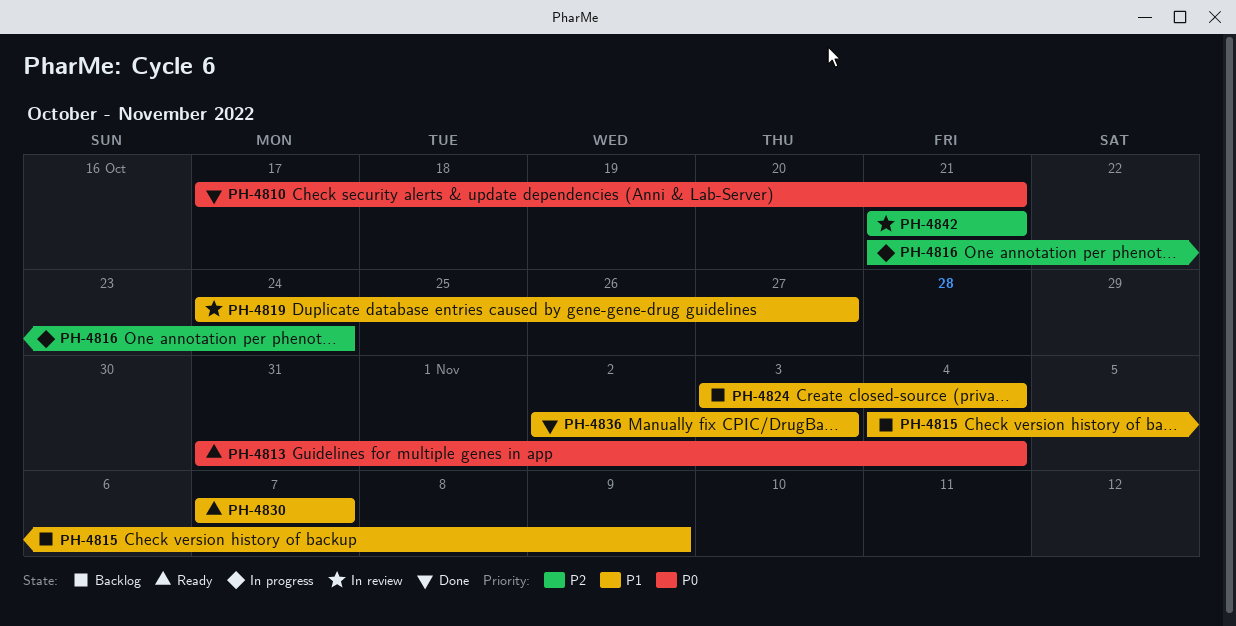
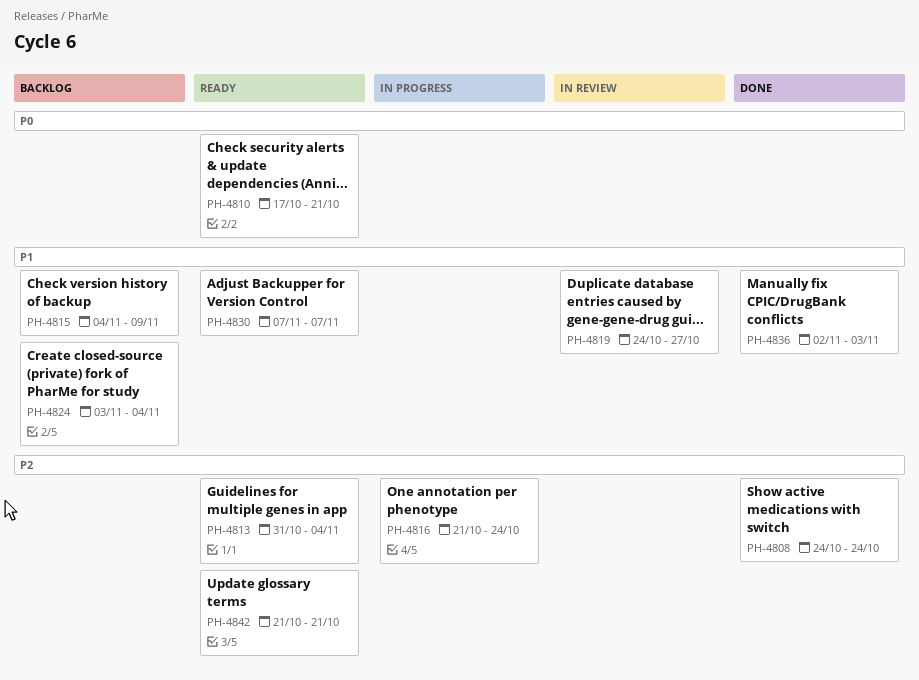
PH-4808: none -> present
PH-4810, status: Done -> Ready
PH-4813, priority: P0 -> P2
PH-4842, status: In review -> Ready

